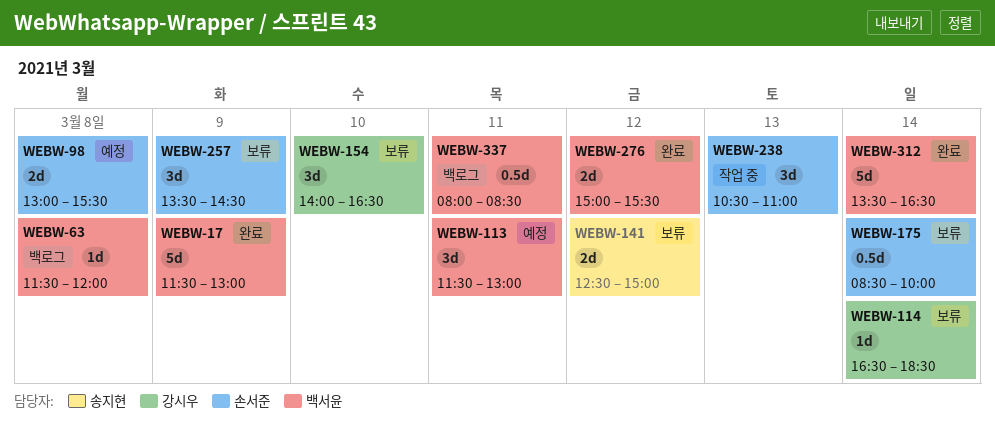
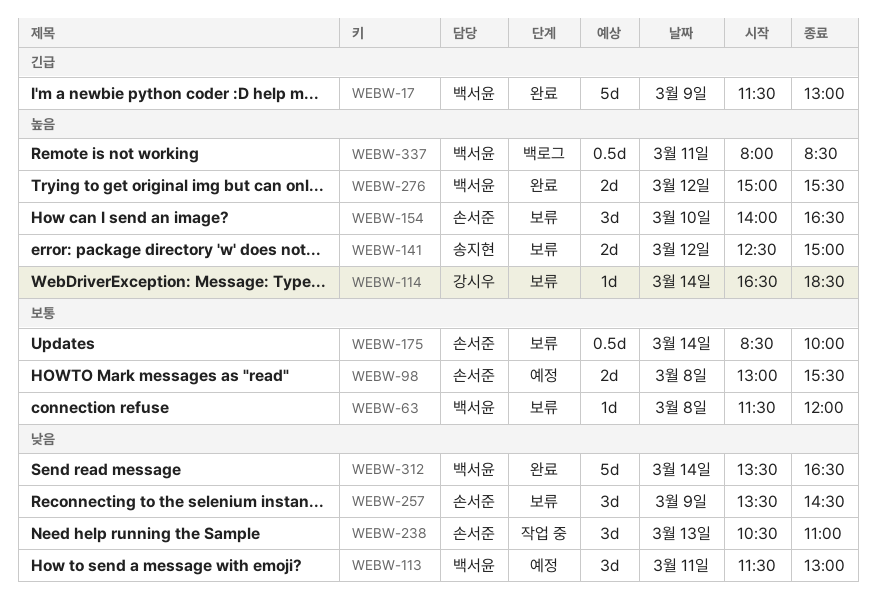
WEBW-63, status: 백로그 -> 보류
WEBW-154, owner: 강시우 -> 손서준

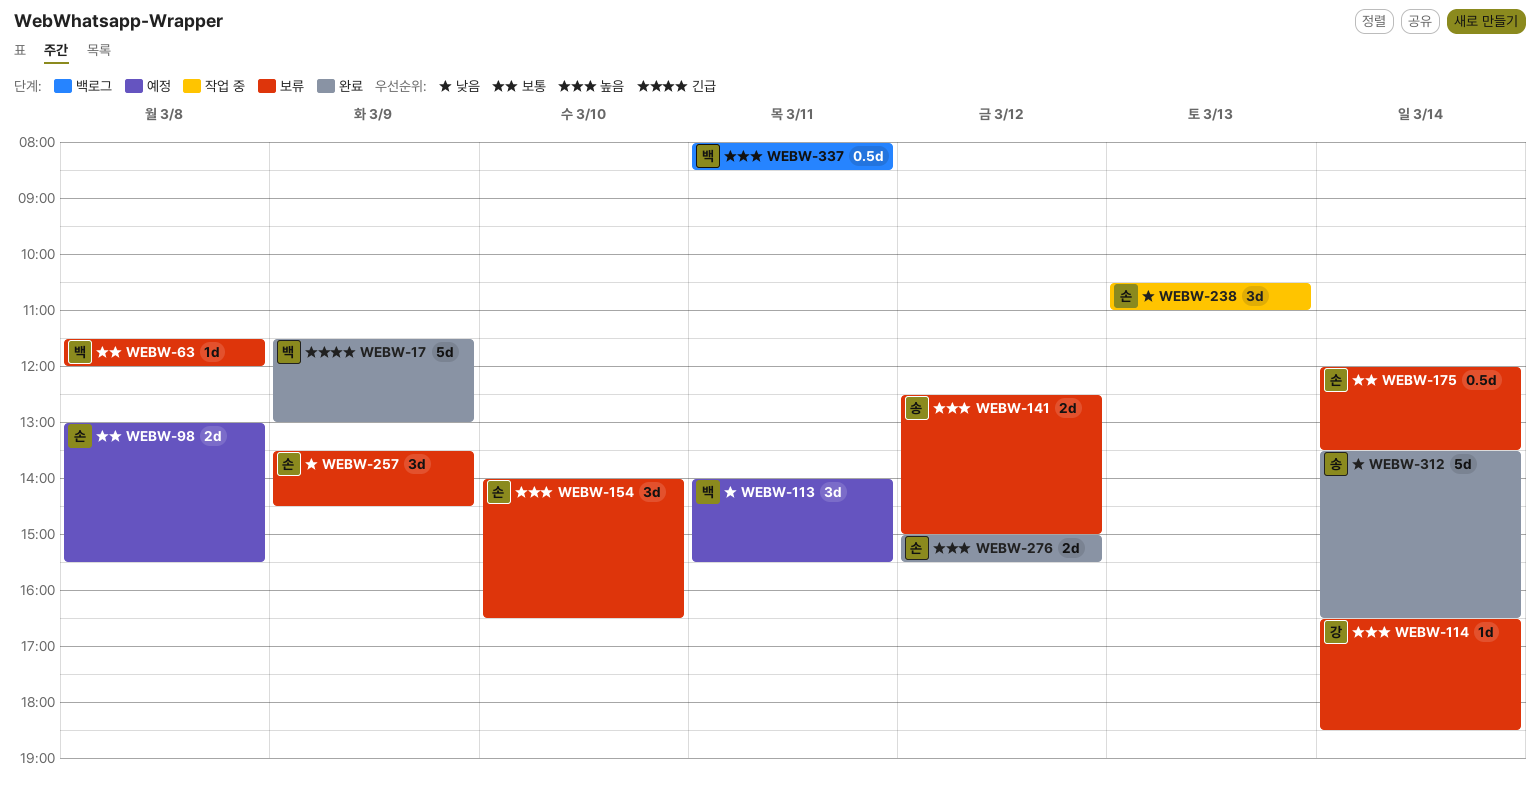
WEBW-113, begins: 11:30 -> 14:00
WEBW-113, ends: 13:00 -> 15:30
WEBW-175, begins: 08:30 -> 12:00
WEBW-175, ends: 10:00 -> 13:30
WEBW-276, owner: 백서윤 -> 손서준
WEBW-312, owner: 백서윤 -> 송지현

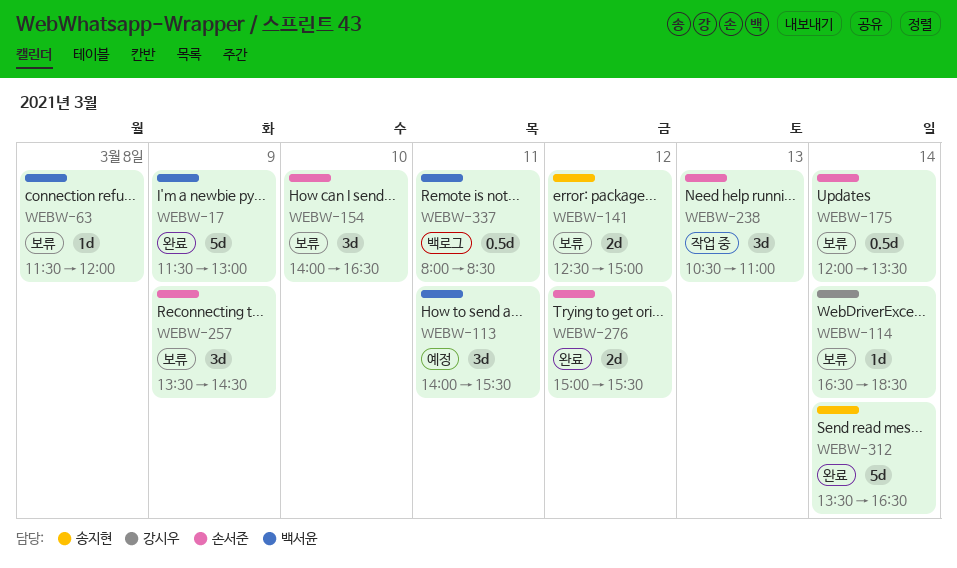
WEBW-98: present -> none

